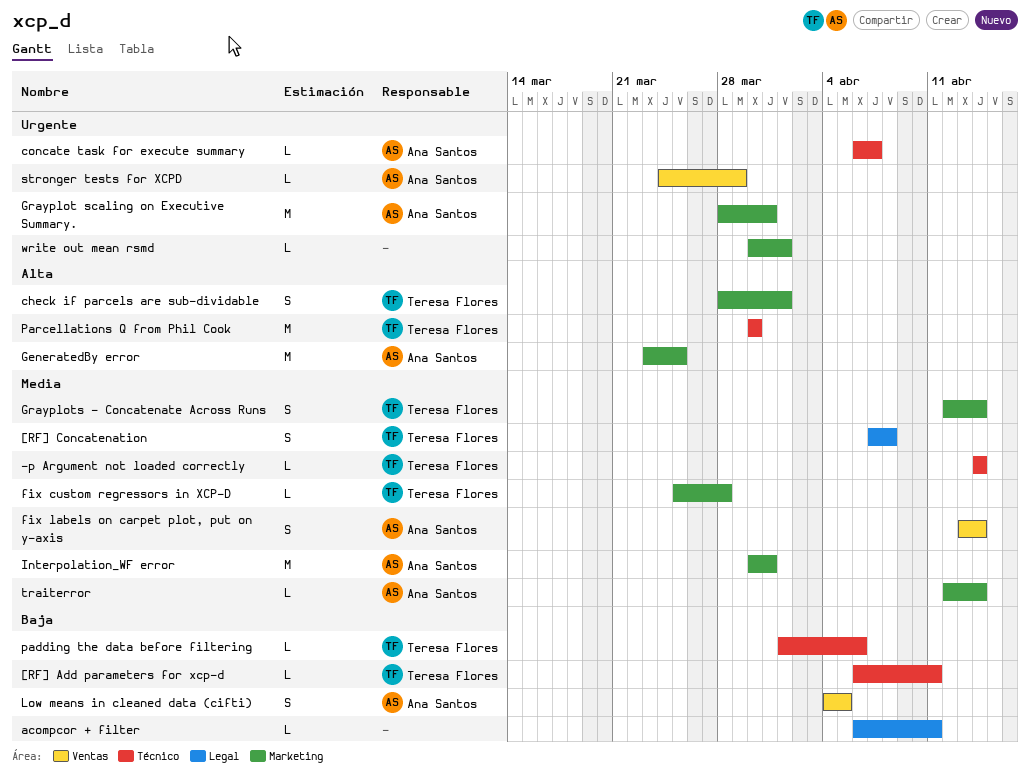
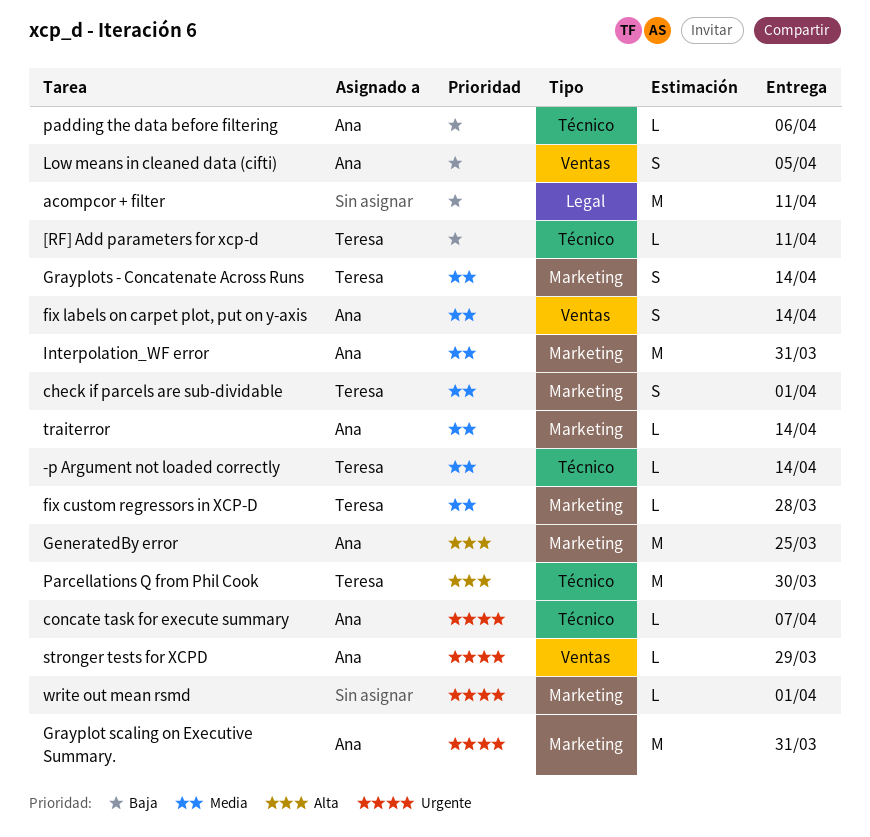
[RF] Concatenation: present -> none
acompcor + filter, estimate: L -> M
check if parcels are sub-dividable, priority: Alta -> Media
padding the data before filtering, owner: Teresa Flores -> Ana Santos

